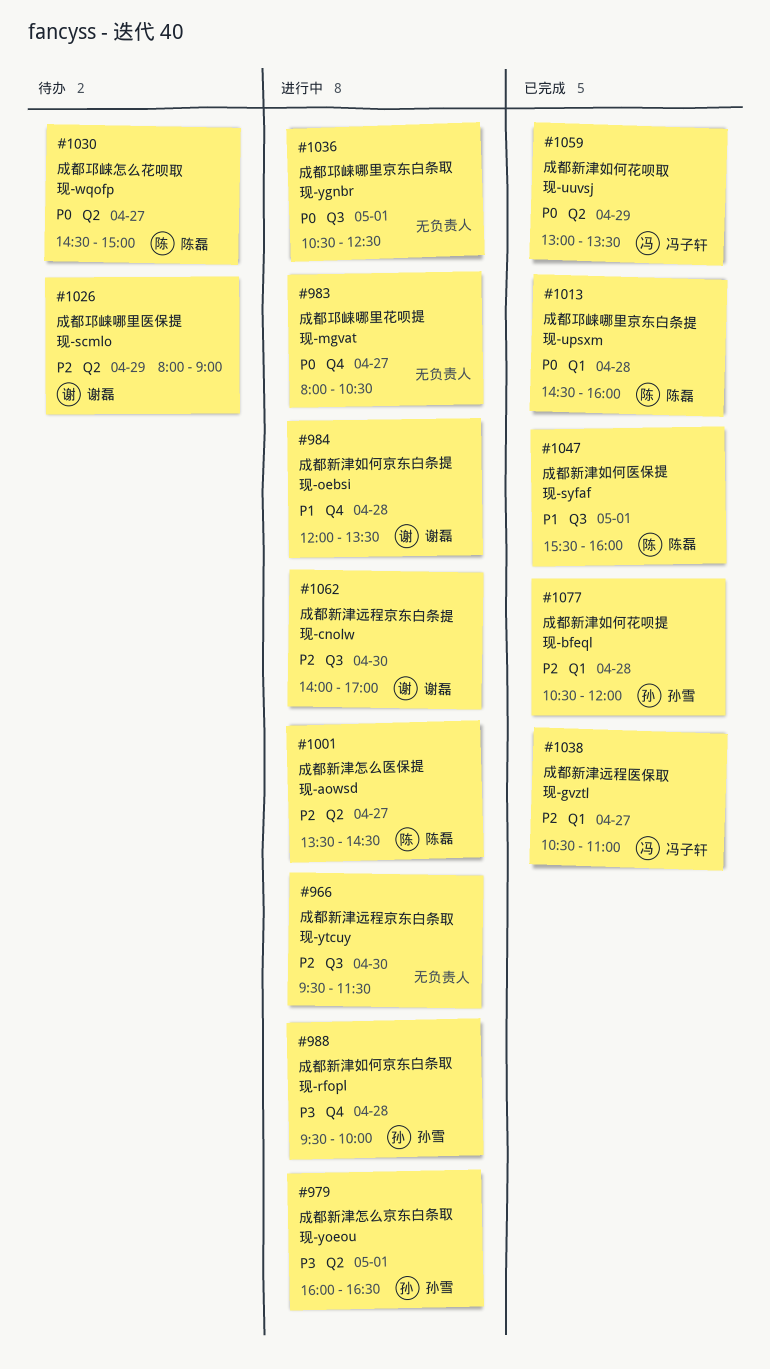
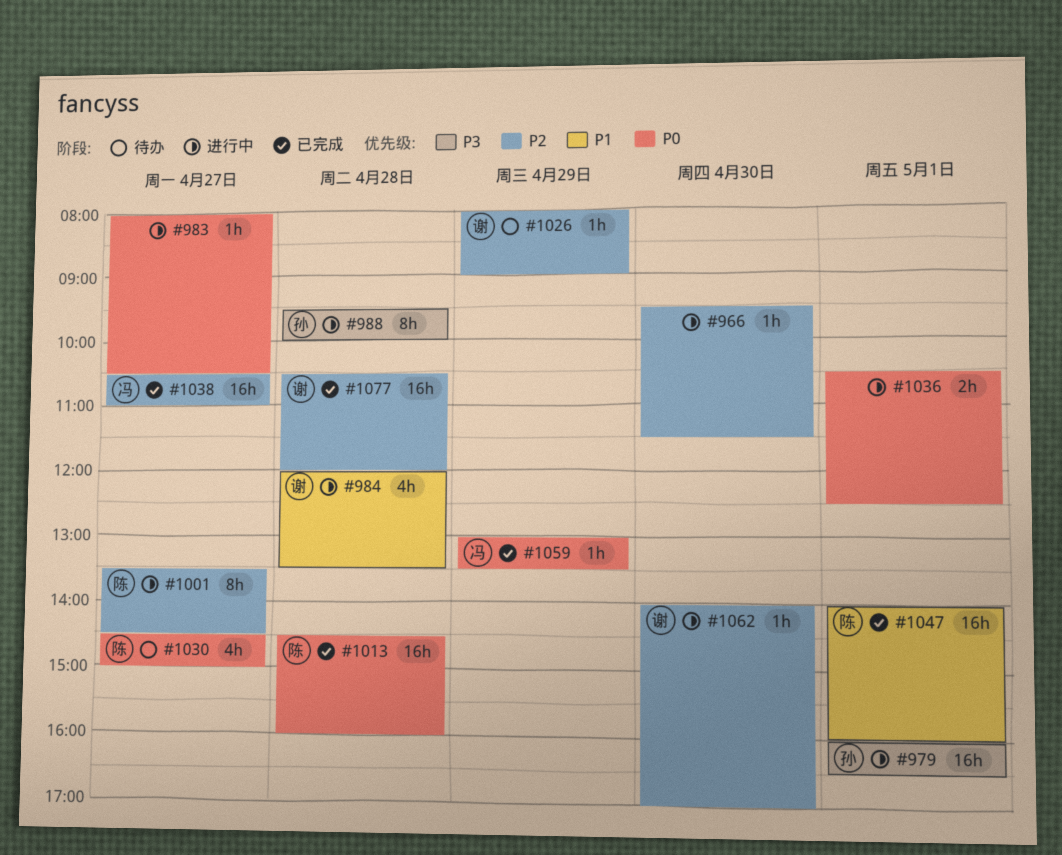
#1047, begins: 15:30 -> 14:00
#1077, owner: 孙雪 -> 谢磊

